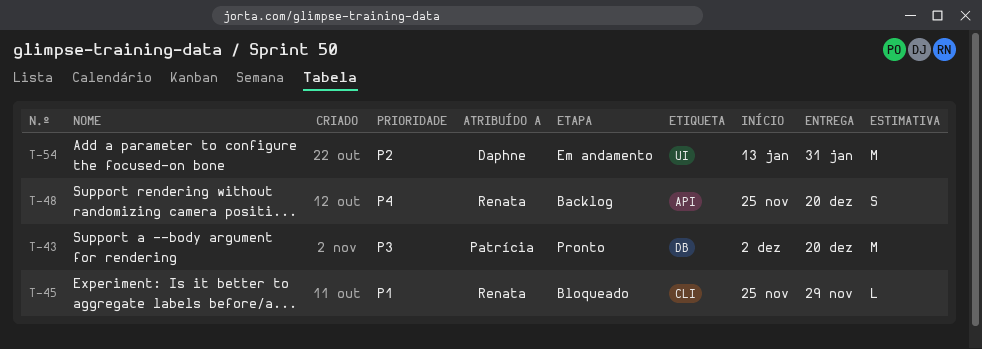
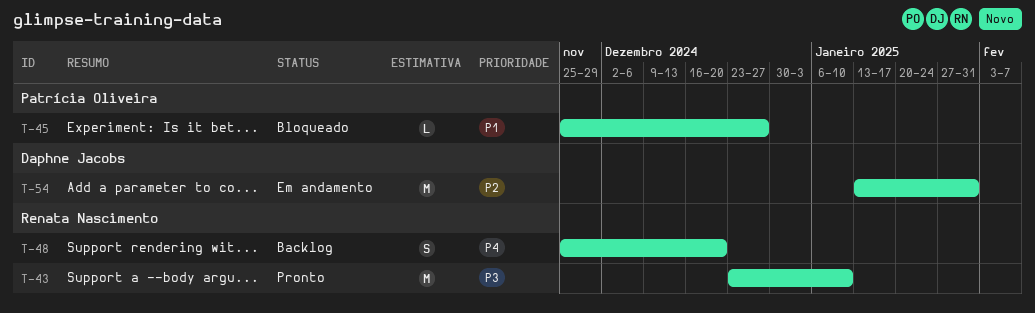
T-43, owner: Patrícia Oliveira -> Renata Nascimento
T-43, start: Dec 2 -> Dec 23
T-43, due: Dec 20 -> Jan 10
T-45, owner: Renata Nascimento -> Patrícia Oliveira
T-45, due: Nov 29 -> Dec 27

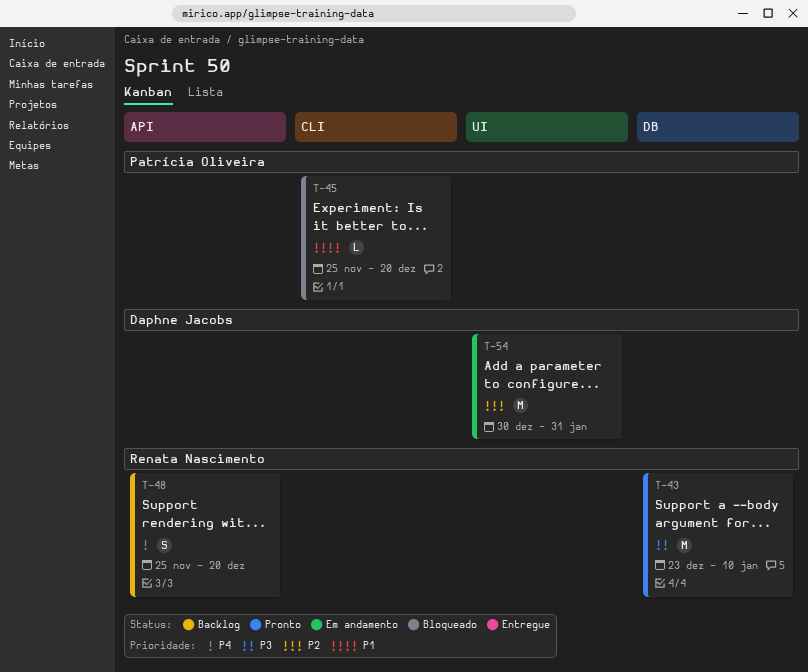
T-45, due: Dec 27 -> Dec 20
T-54, start: Jan 13 -> Dec 30

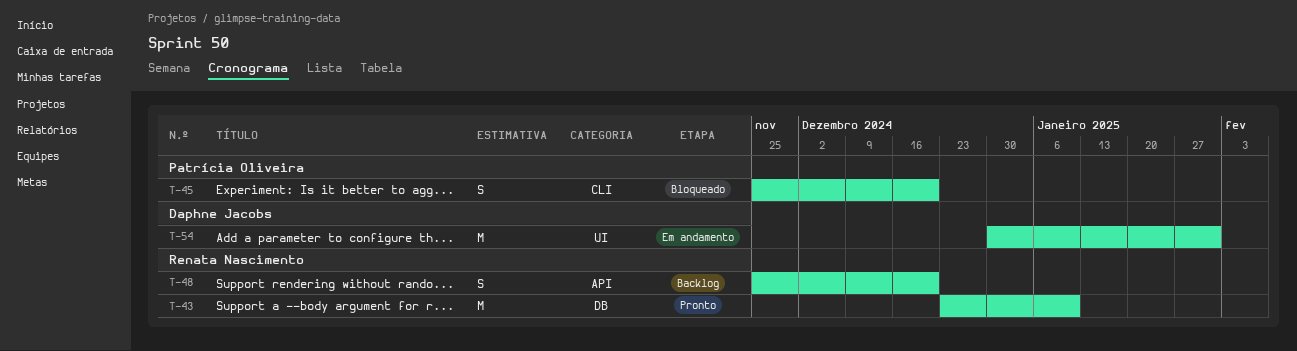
T-45, estimate: L -> S

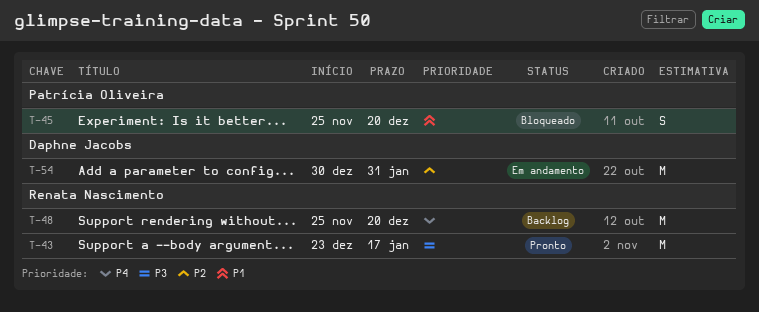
T-43, due: Jan 10 -> Jan 17
T-48, estimate: S -> M

